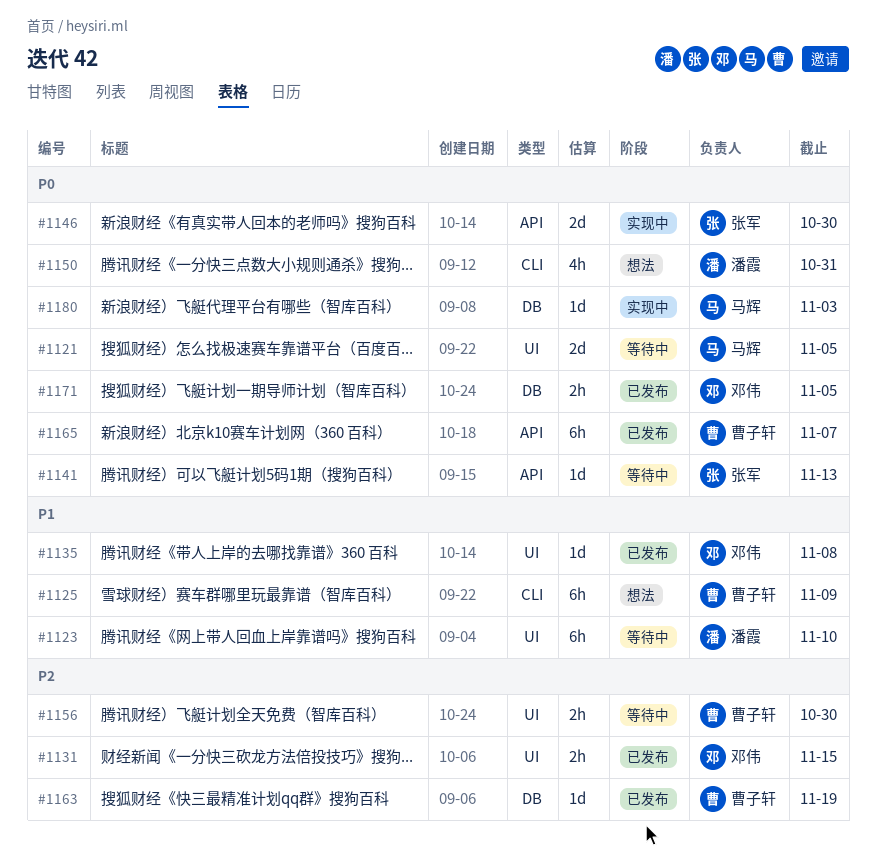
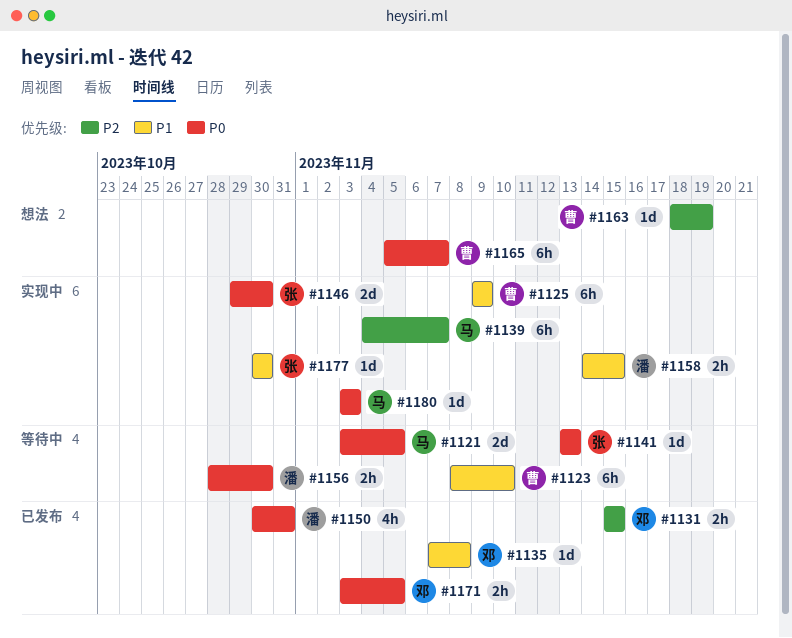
#1123, owner: 潘霞 -> 曹子轩
#1125, status: 想法 -> 实现中
#1139: none -> present
#1150, status: 想法 -> 已发布
#1156, owner: 曹子轩 -> 潘霞
#1156, priority: P2 -> P0
#1158: none -> present
#1163, status: 已发布 -> 想法
#1165, status: 已发布 -> 想法
#1177: none -> present

